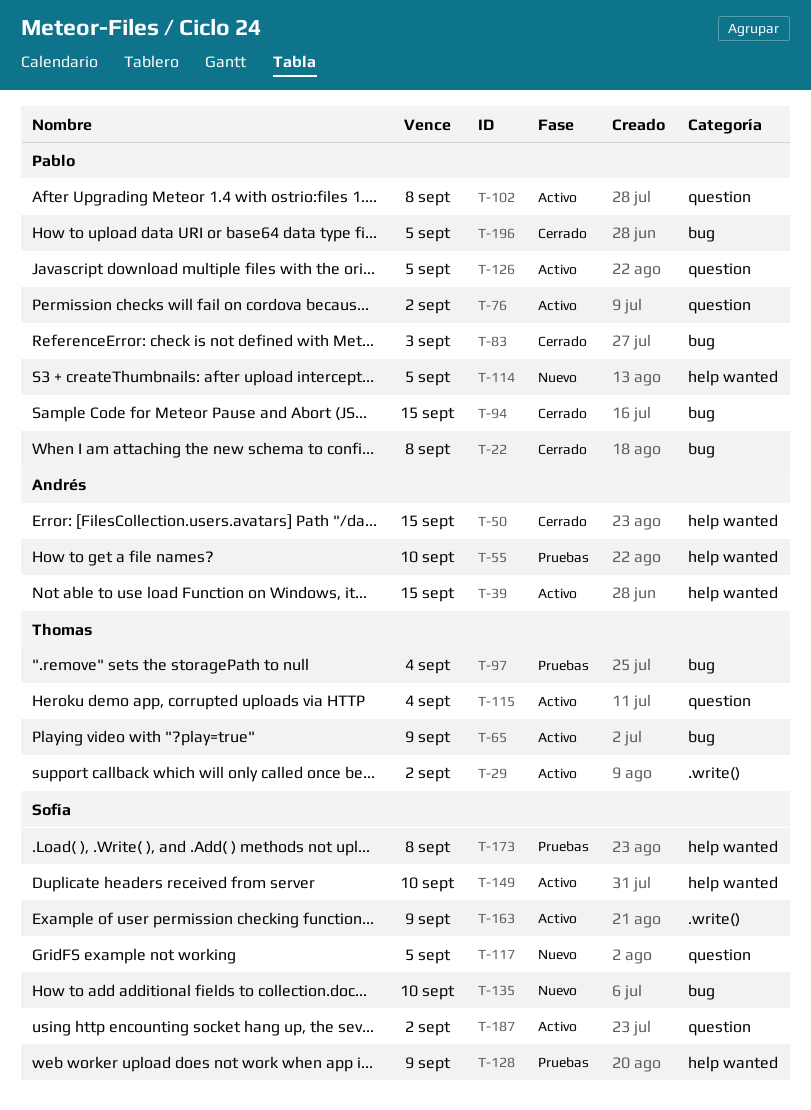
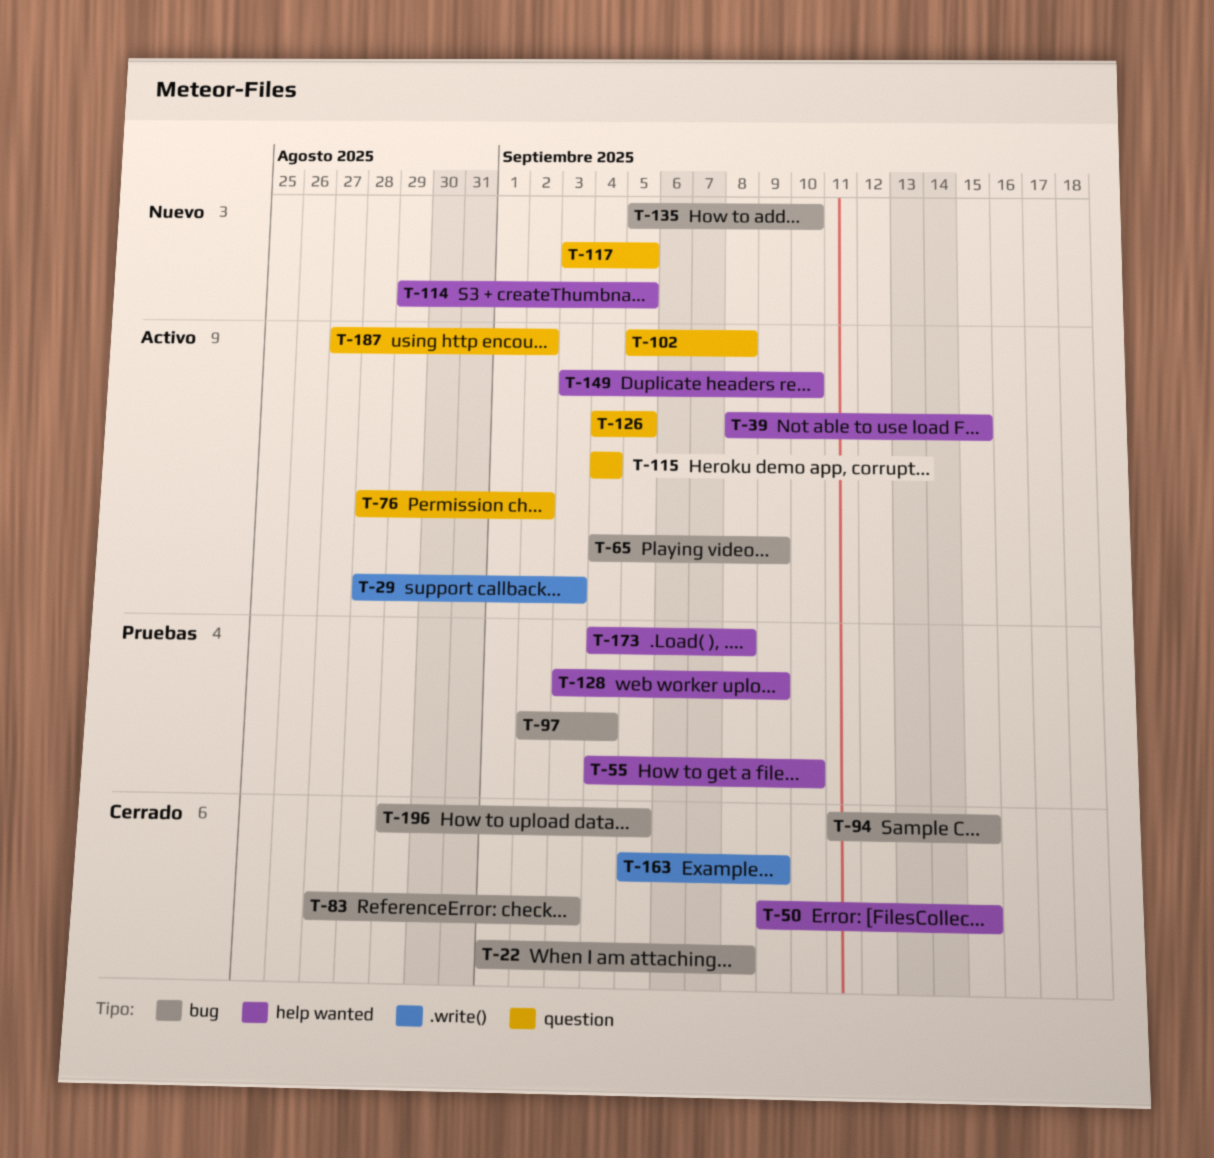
T-29, due: Sep 2 -> Sep 3
T-163, status: Activo -> Cerrado

